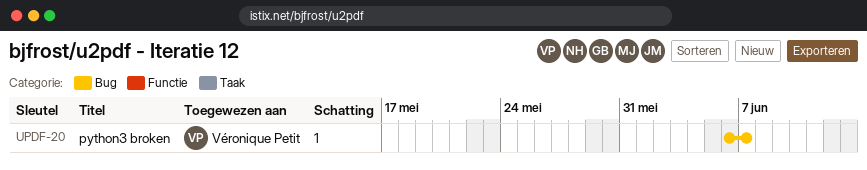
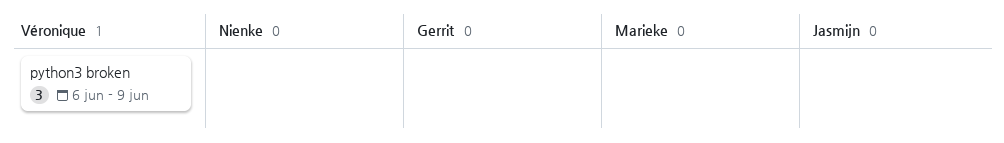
python3 broken, estimate: 1 -> 3
python3 broken, due: Jun 7 -> Jun 9

